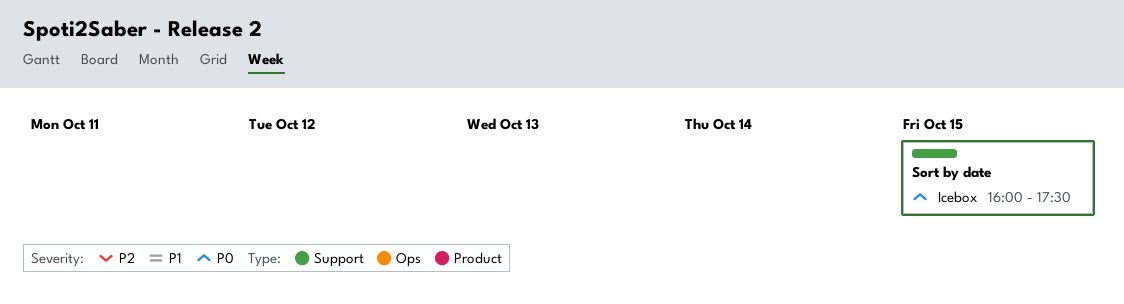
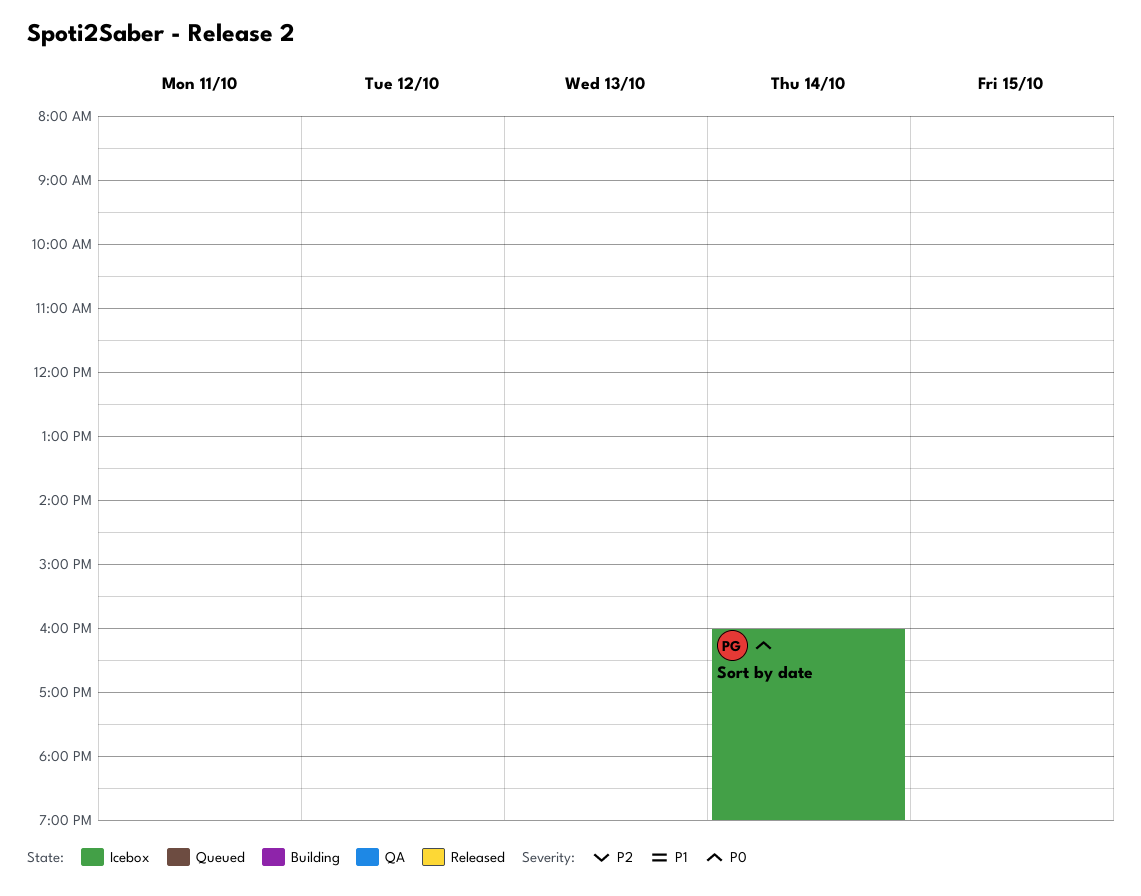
Sort by date, day: Oct 15 -> Oct 14
Sort by date, ends: 17:30 -> 19:00

